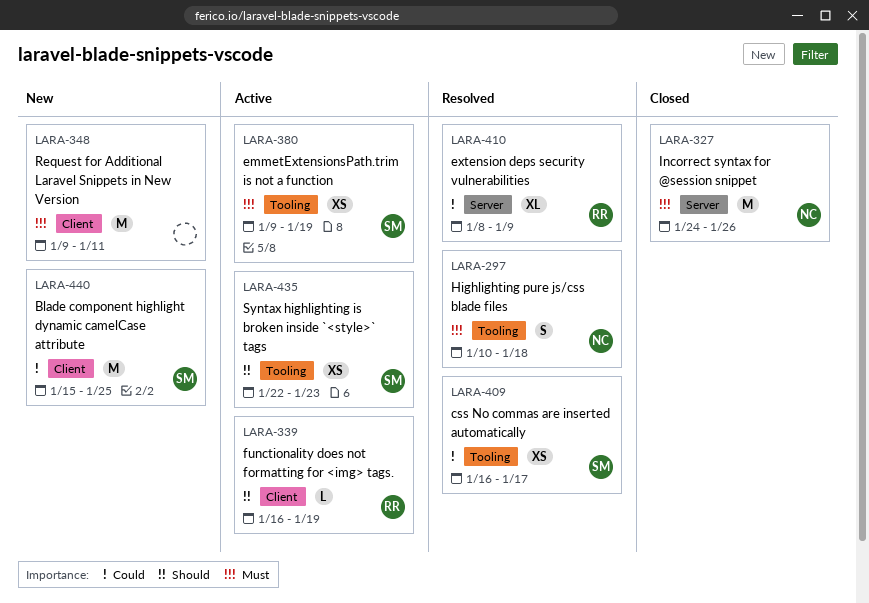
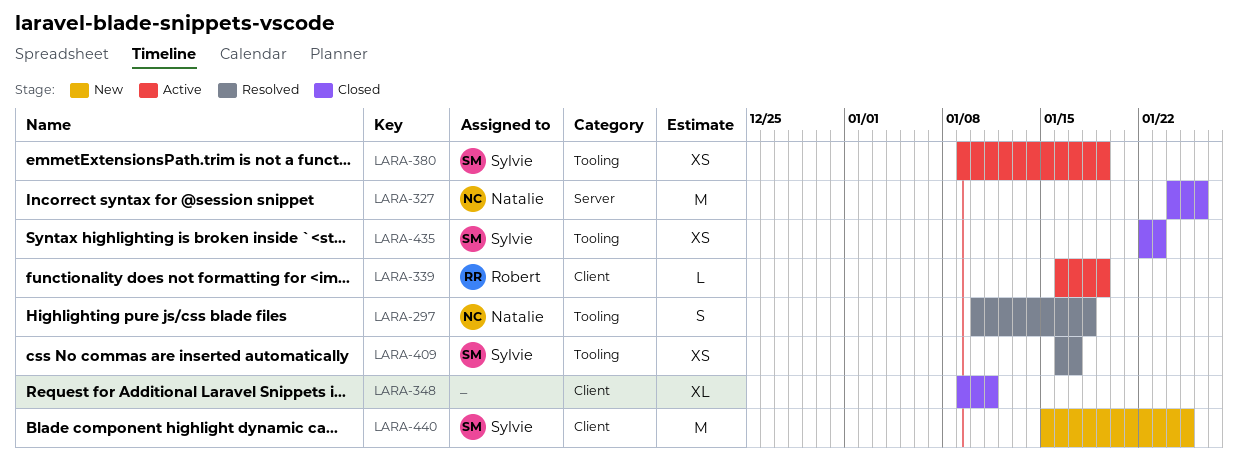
LARA-348, status: New -> Closed
LARA-348, estimate: M -> XL
LARA-410: present -> none
LARA-435, status: Active -> Closed

